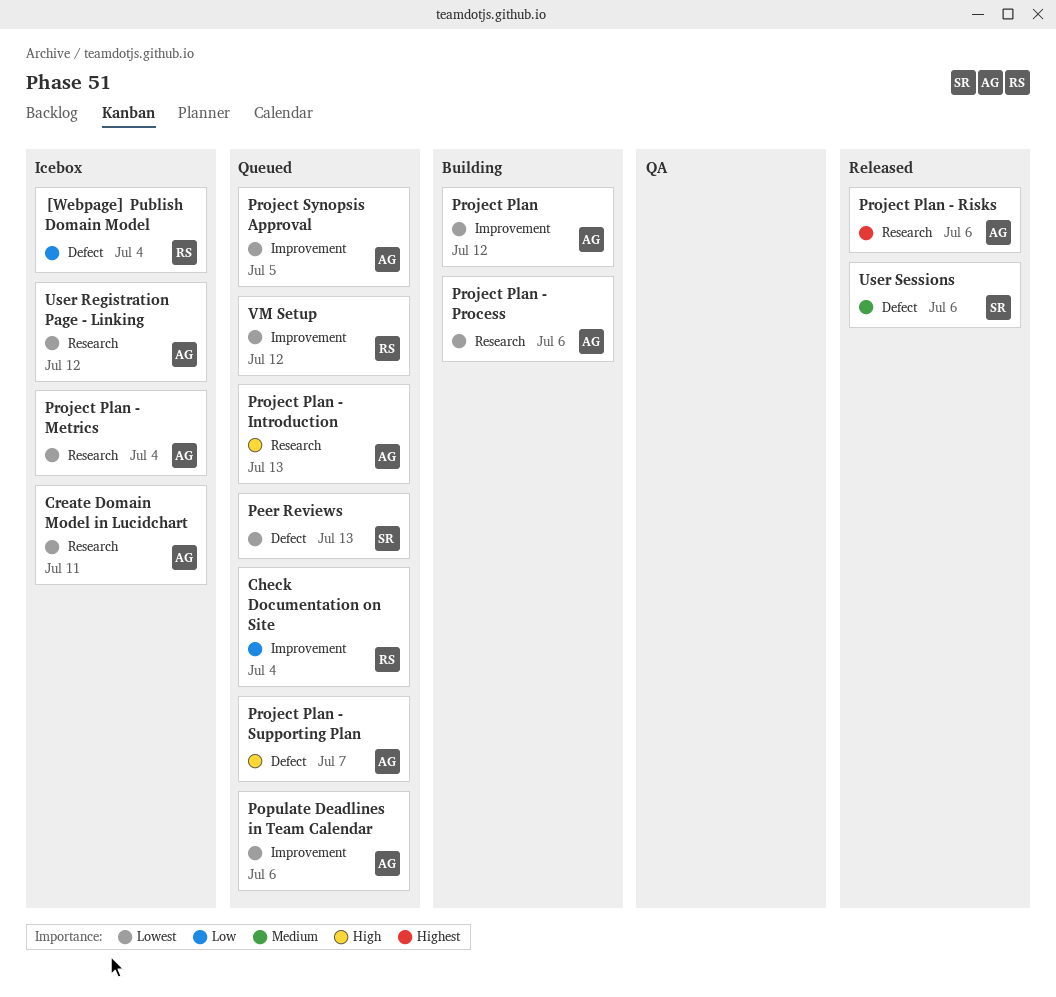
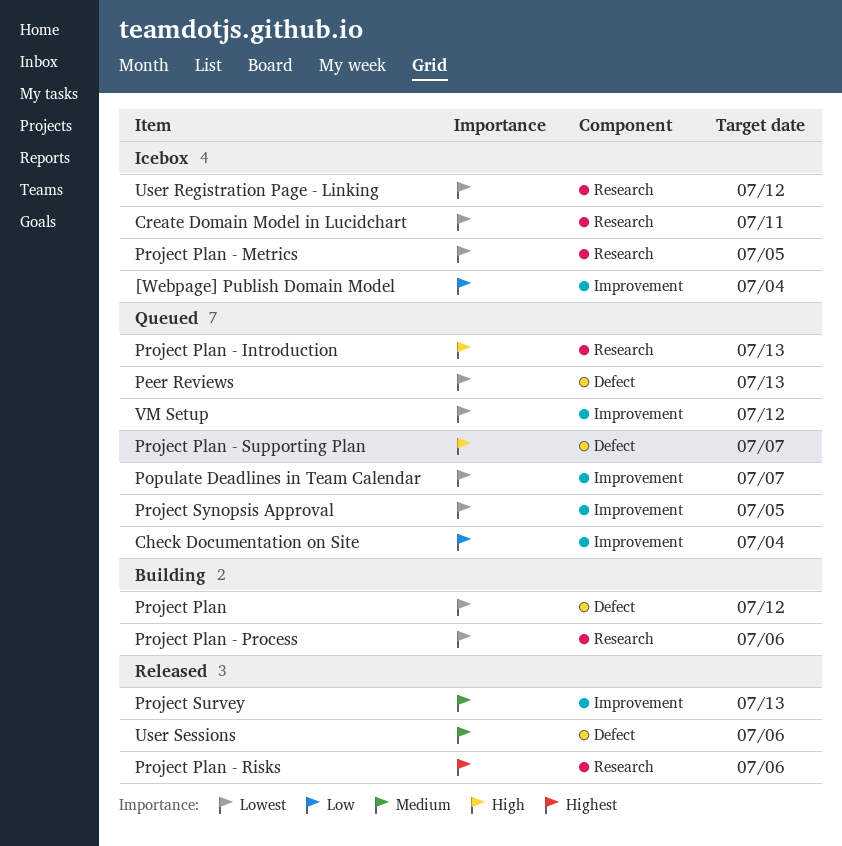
[Webpage] Publish Domain Model, label: Defect -> Improvement
Populate Deadlines in Team Calendar, due: Jul 6 -> Jul 7
Project Plan, label: Improvement -> Defect
Project Plan - Metrics, due: Jul 4 -> Jul 5
Project Survey: none -> present

